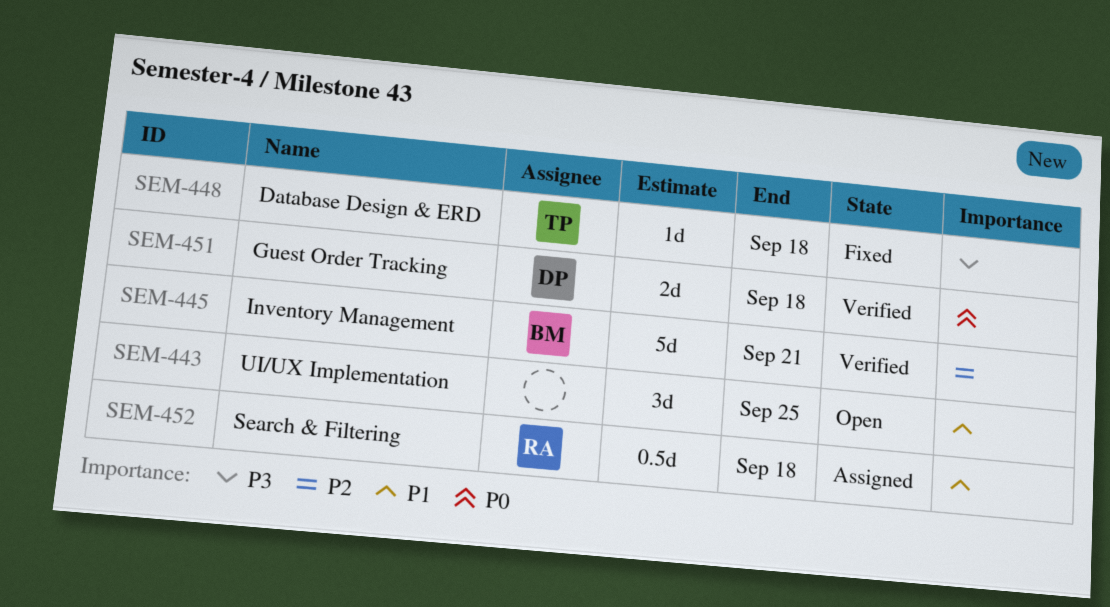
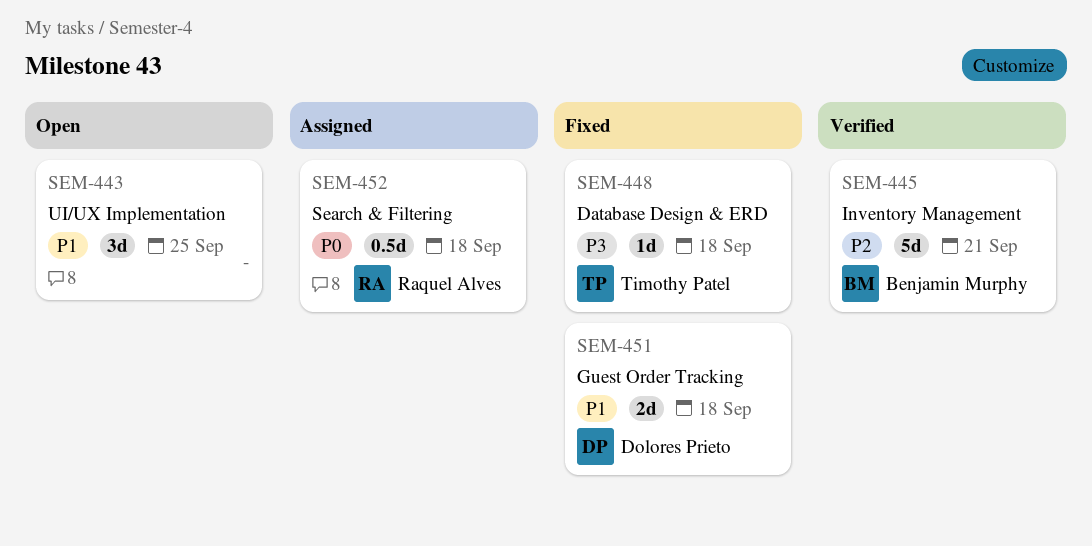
SEM-451, status: Verified -> Fixed
SEM-451, priority: P0 -> P1
SEM-452, priority: P1 -> P0

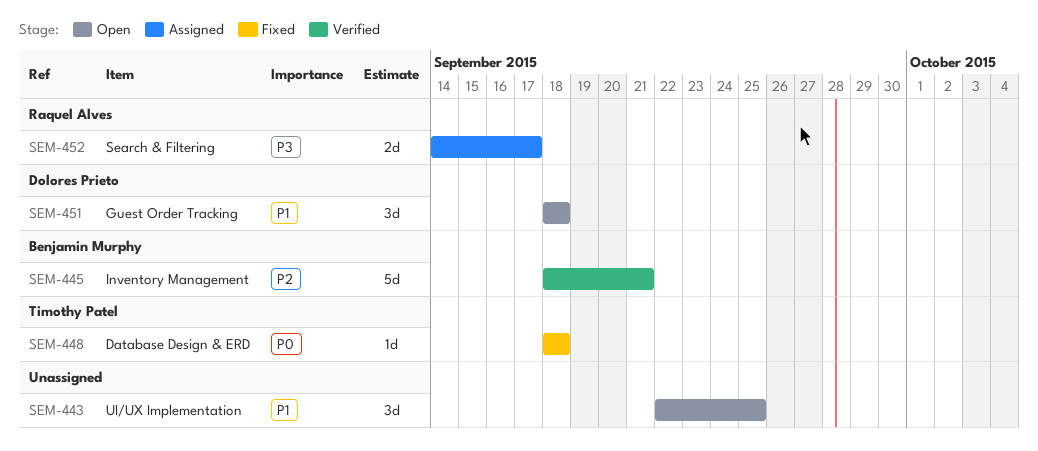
SEM-448, priority: P3 -> P0
SEM-451, status: Fixed -> Open
SEM-451, estimate: 2d -> 3d
SEM-452, priority: P0 -> P3
SEM-452, estimate: 0.5d -> 2d
SEM-452, due: Sep 18 -> Sep 17

